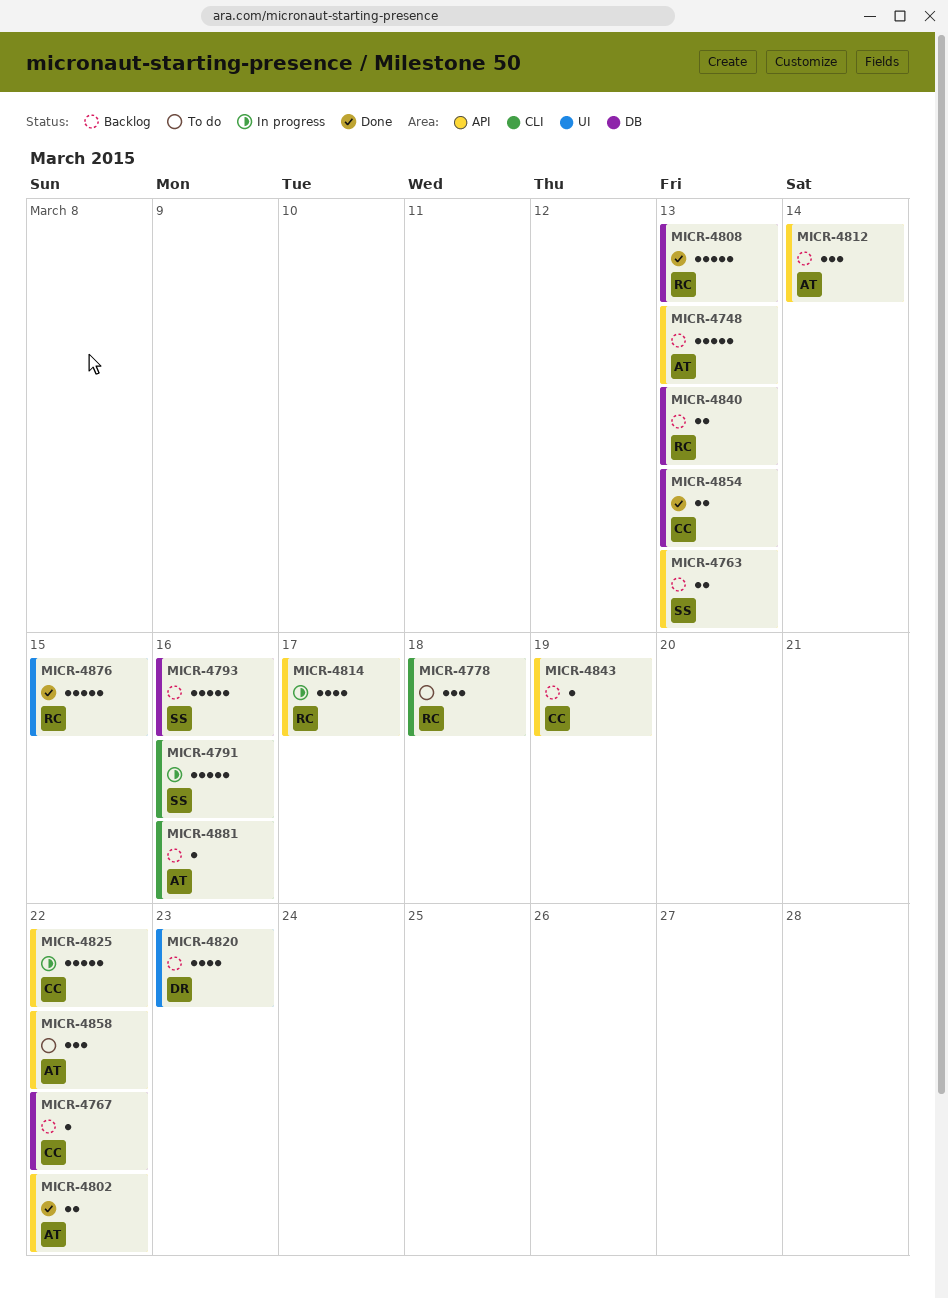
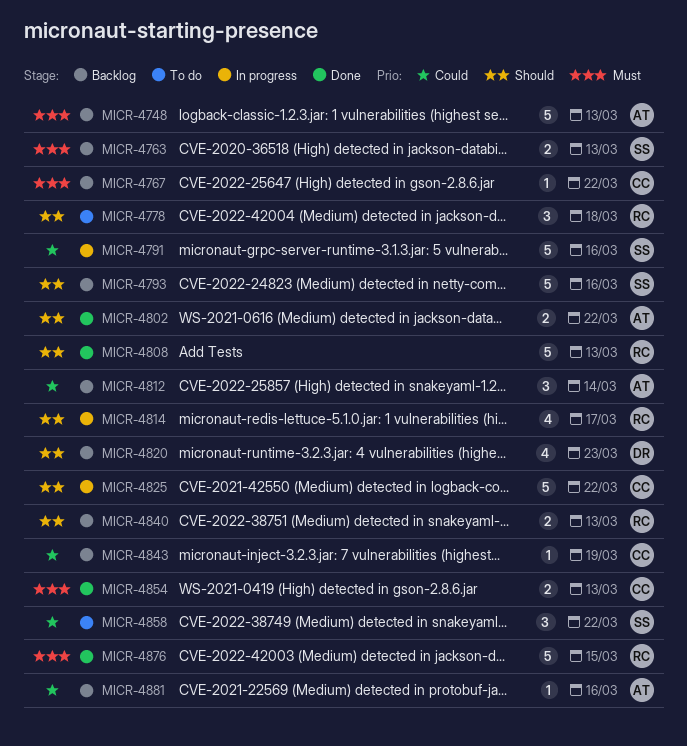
MICR-4858, owner: AT -> SS

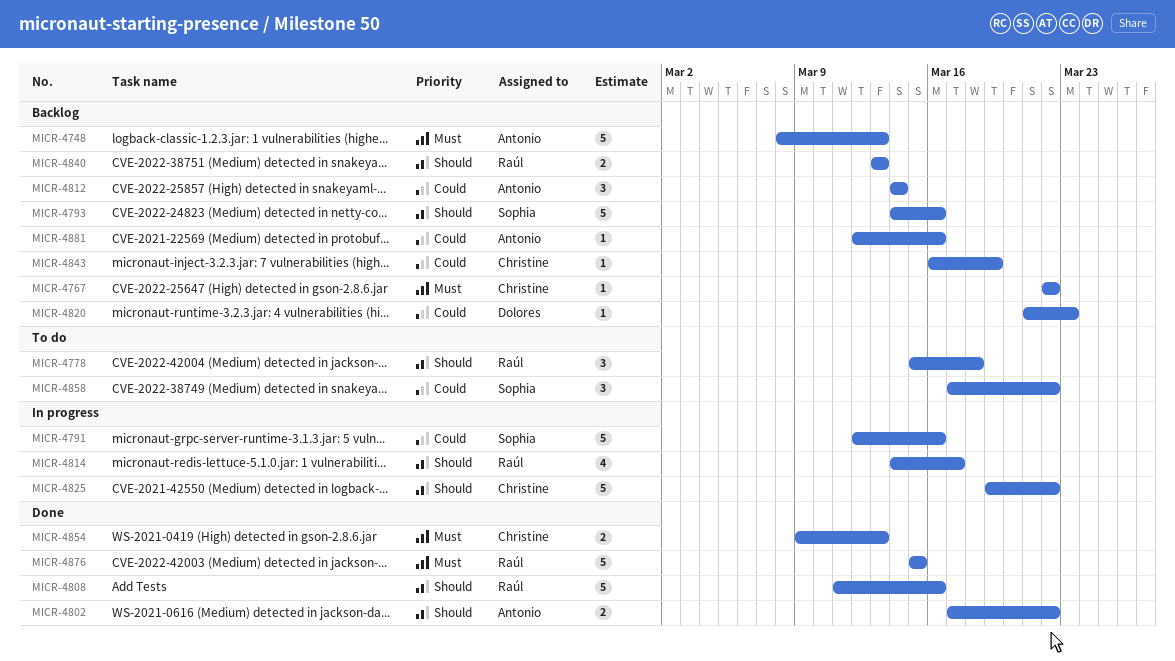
MICR-4763: present -> none
MICR-4808, due: Mar 13 -> Mar 16
MICR-4820, priority: Should -> Could
MICR-4820, estimate: 4 -> 1

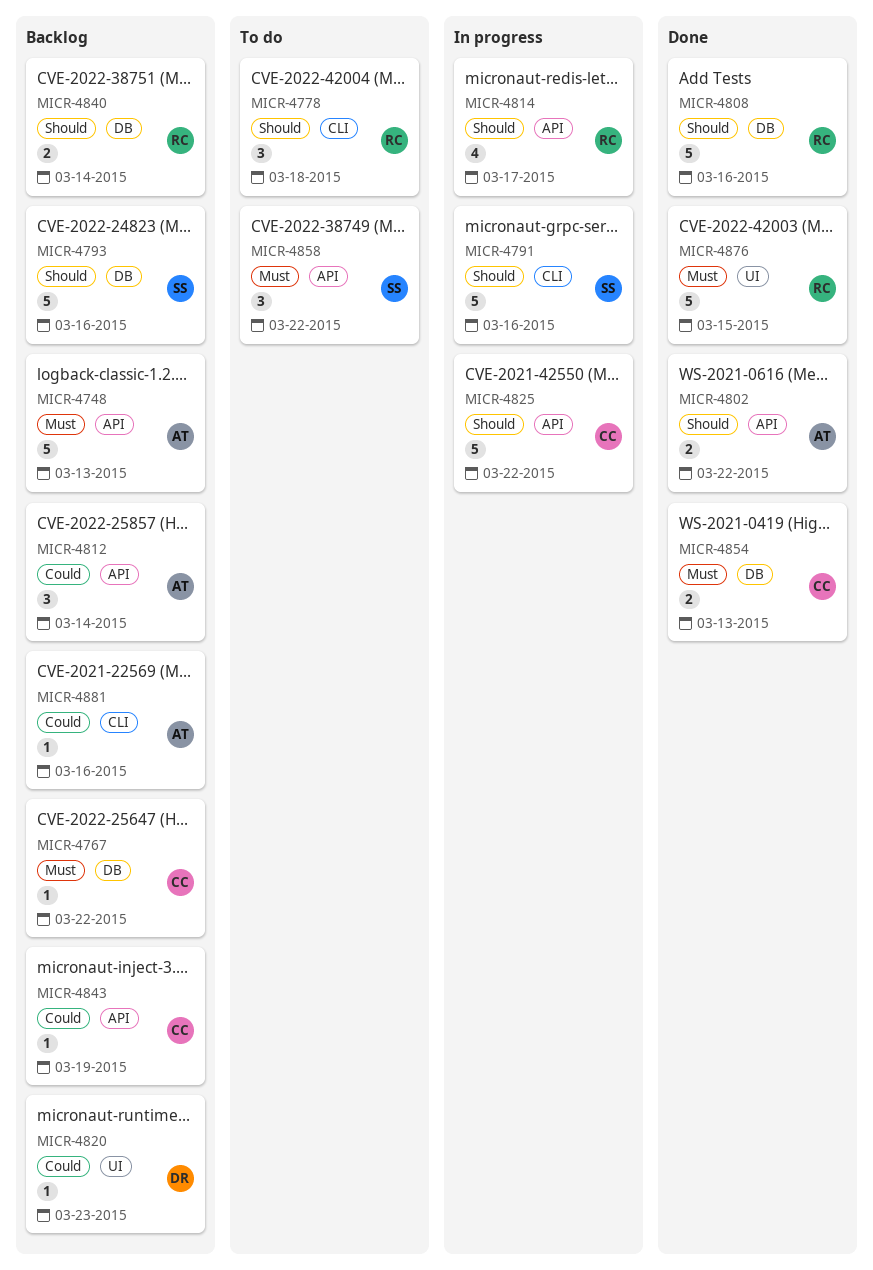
MICR-4791, priority: Could -> Should
MICR-4840, due: Mar 13 -> Mar 14
MICR-4858, priority: Could -> Must

